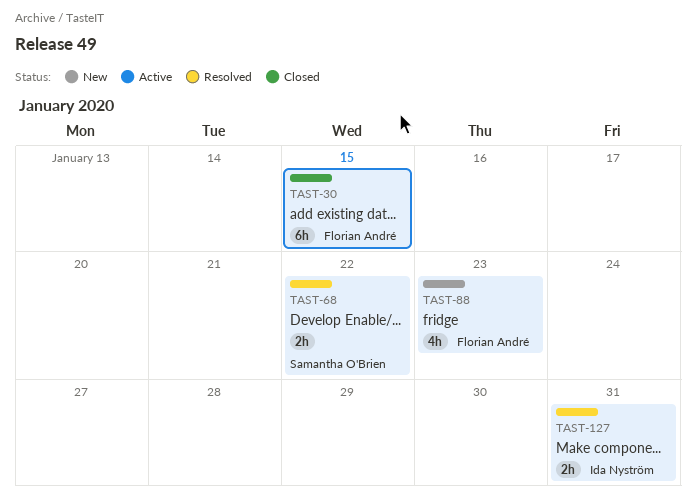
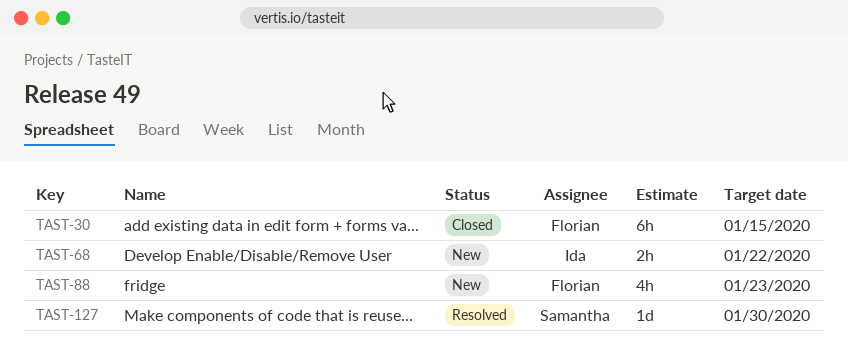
TAST-68, status: Resolved -> New
TAST-68, owner: Samantha O'Brien -> Ida Nyström
TAST-127, owner: Ida Nyström -> Samantha O'Brien
TAST-127, estimate: 2h -> 1d
TAST-127, due: Jan 31 -> Jan 30

